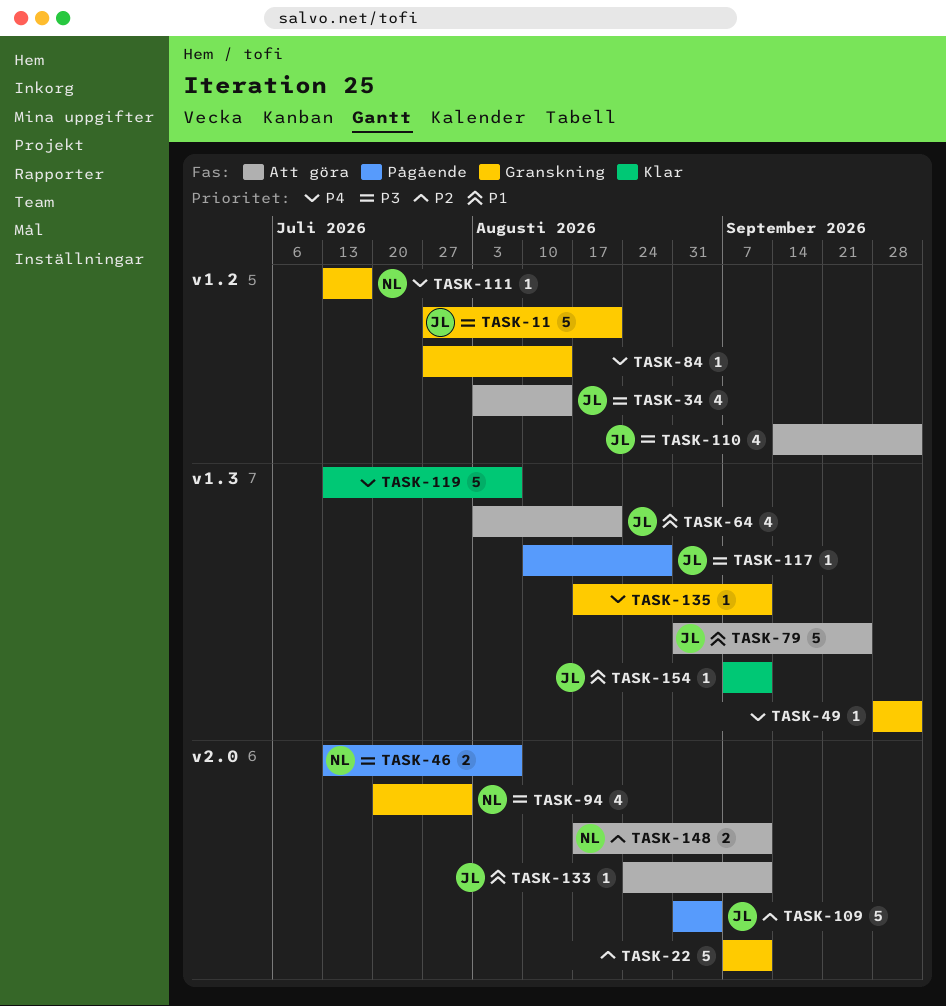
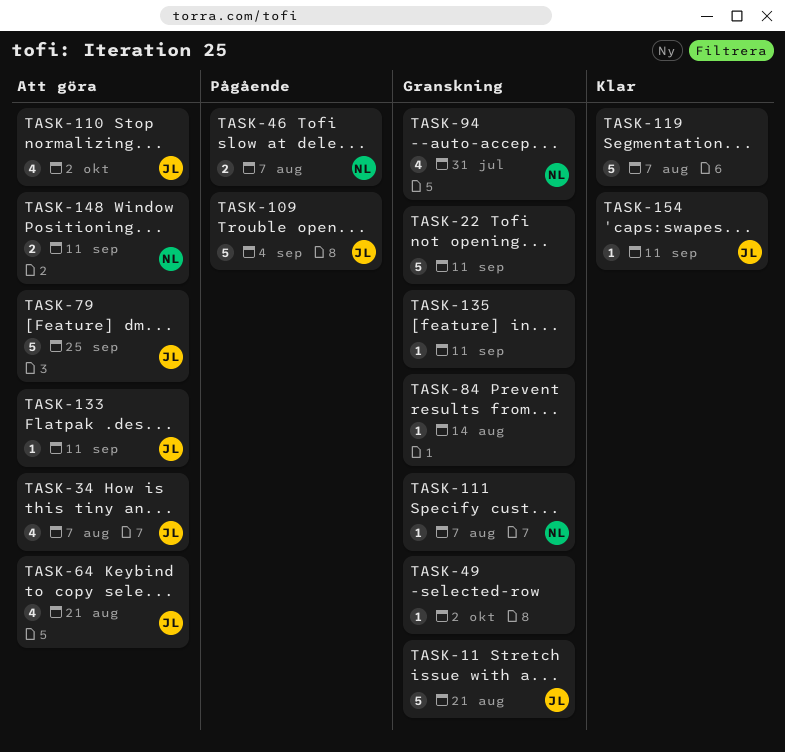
TASK-34, due: Aug 14 -> Aug 7
TASK-111, due: Jul 17 -> Aug 7
TASK-117: present -> none

